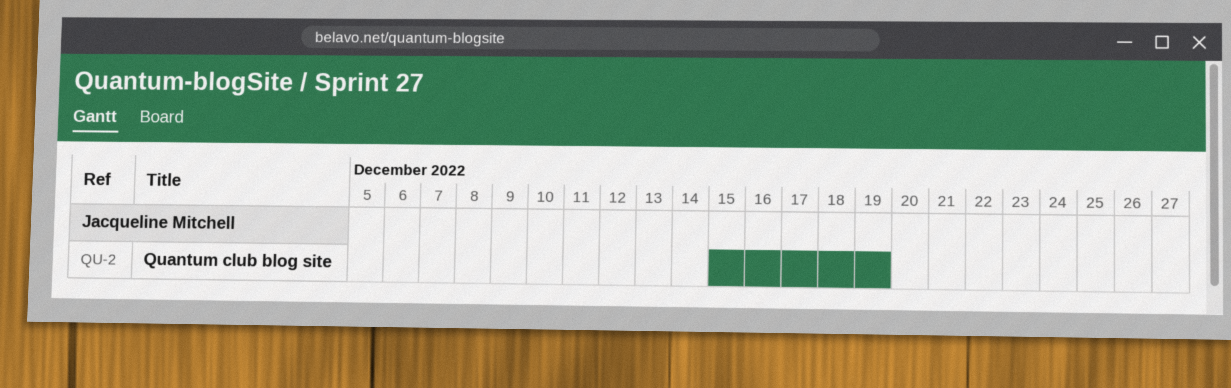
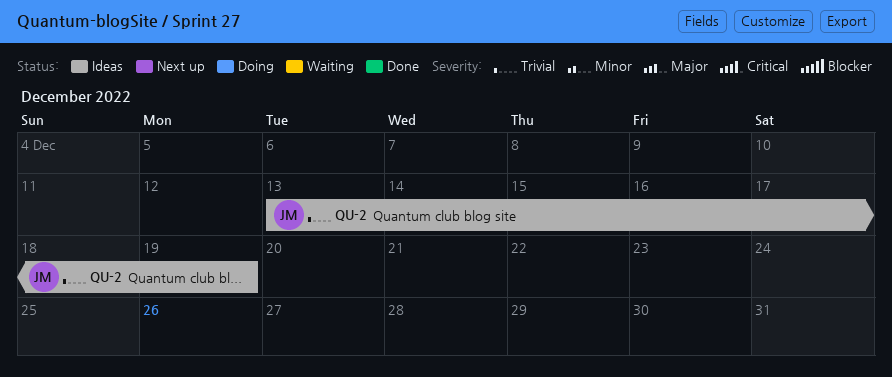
QU-2, start: Dec 15 -> Dec 13

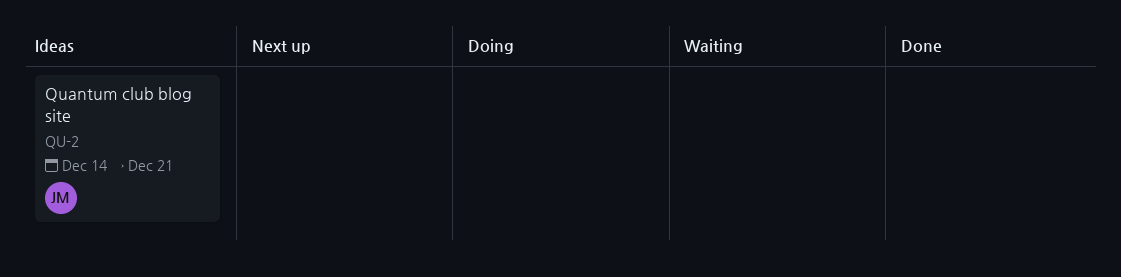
QU-2, start: Dec 13 -> Dec 14
QU-2, due: Dec 19 -> Dec 21

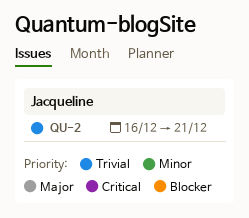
QU-2, start: Dec 14 -> Dec 16

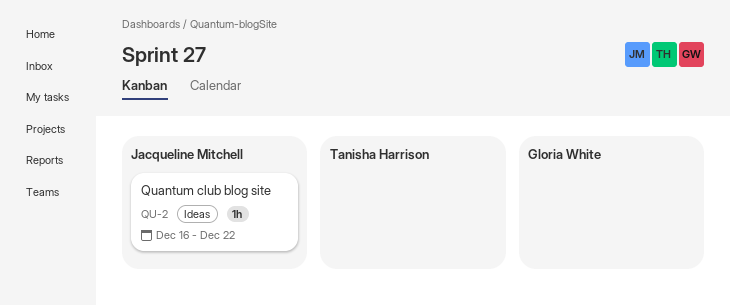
QU-2, due: Dec 21 -> Dec 22

